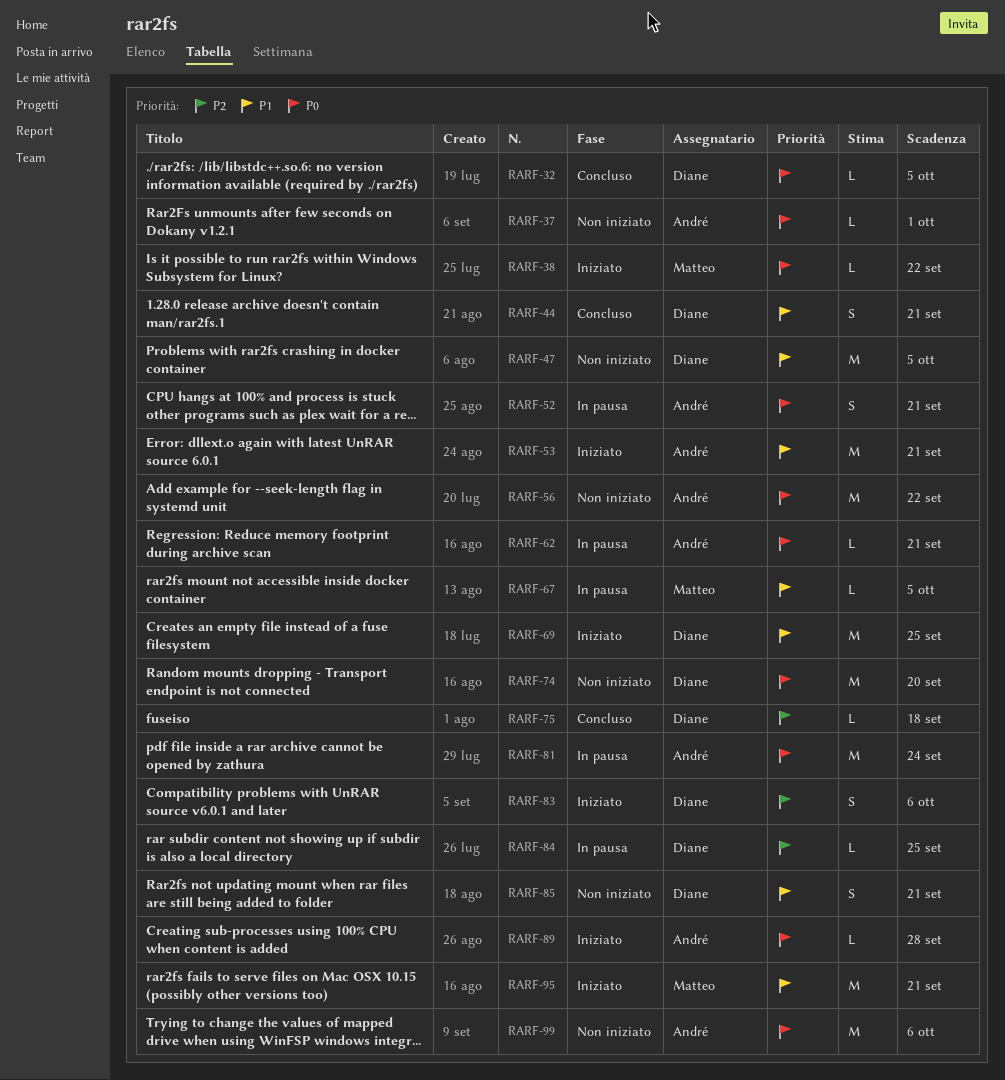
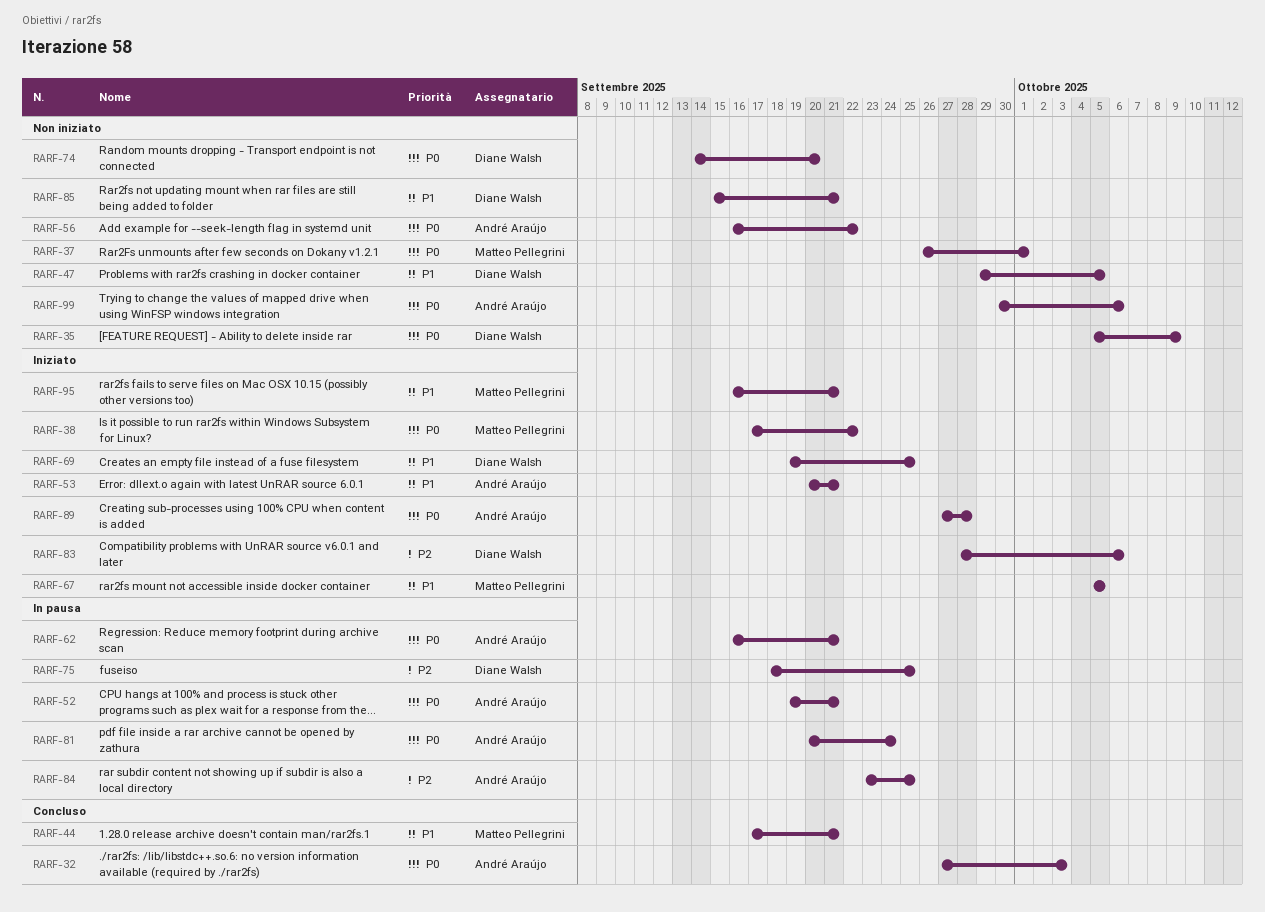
RARF-32, owner: Diane Walsh -> André Araújo
RARF-32, due: Oct 5 -> Oct 3
RARF-35: none -> present
RARF-37, owner: André Araújo -> Matteo Pellegrini
RARF-44, owner: Diane Walsh -> Matteo Pellegrini
RARF-67, status: In pausa -> Iniziato
RARF-75, status: Concluso -> In pausa
RARF-75, due: Sep 18 -> Sep 25
RARF-84, owner: Diane Walsh -> André Araújo

